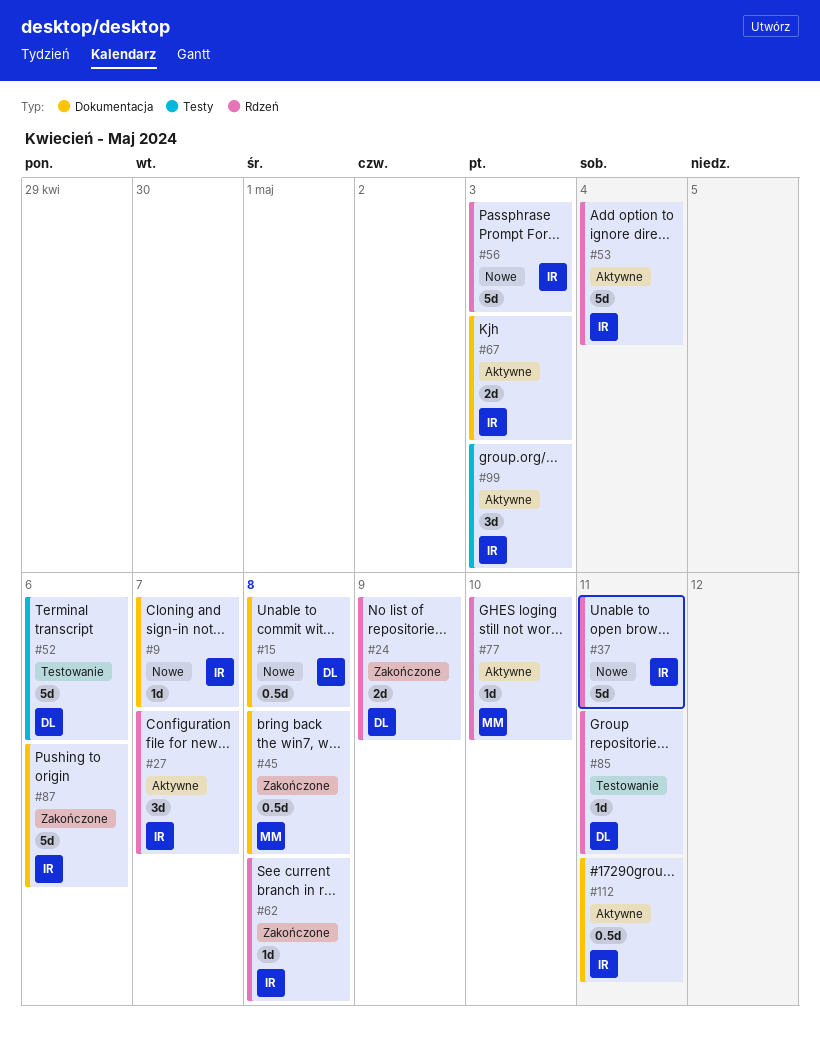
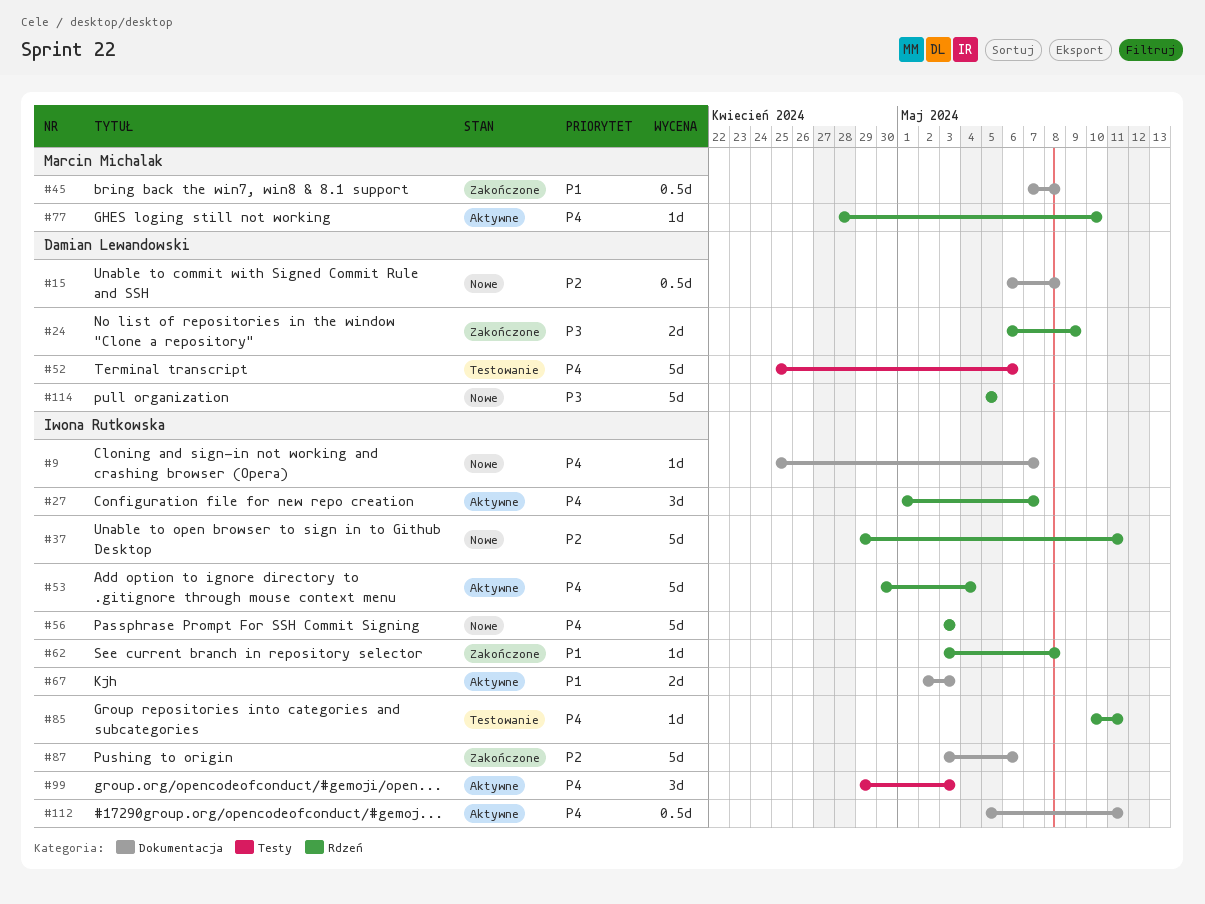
#85, owner: Damian Lewandowski -> Iwona Rutkowska
#114: none -> present

